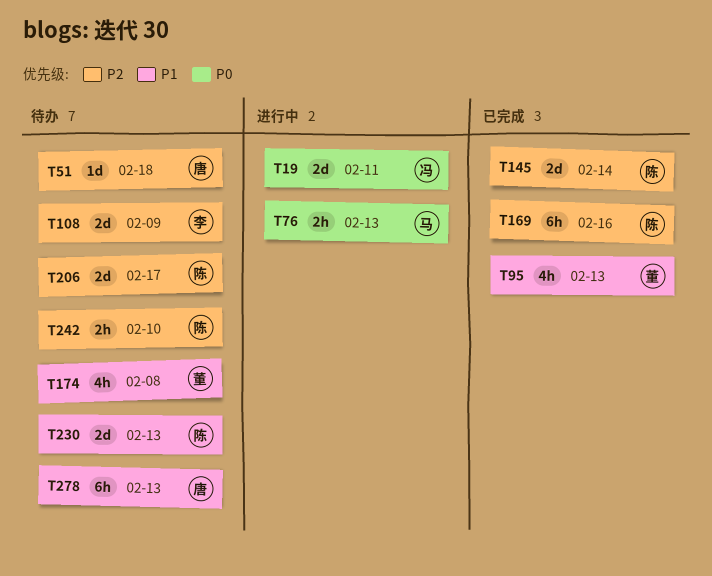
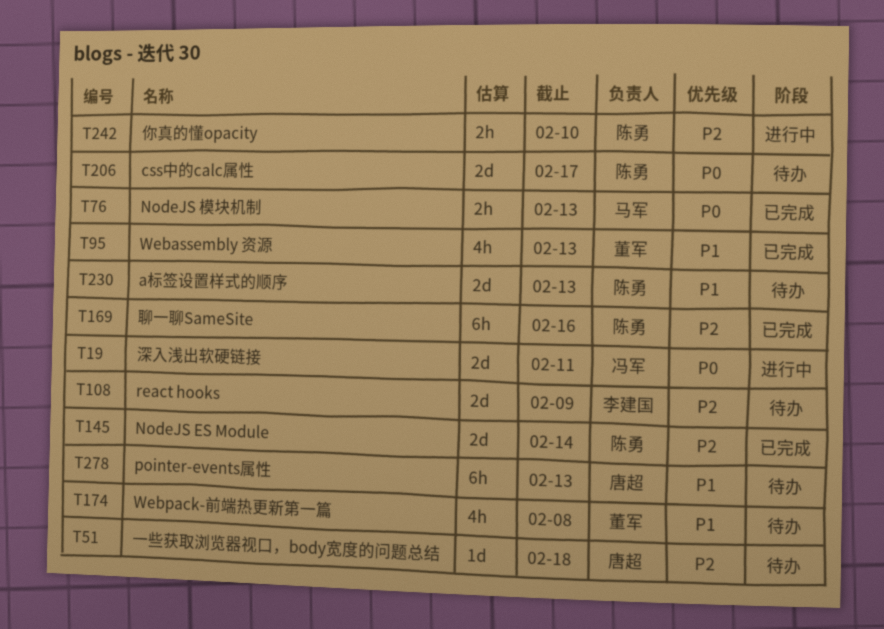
T76, status: 进行中 -> 已完成
T206, priority: P2 -> P0
T242, status: 待办 -> 进行中

